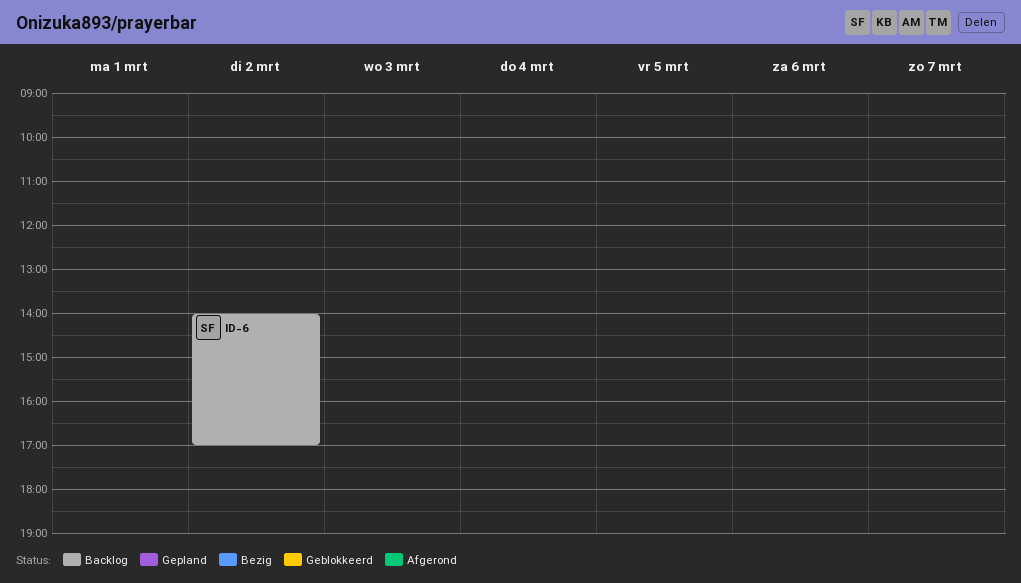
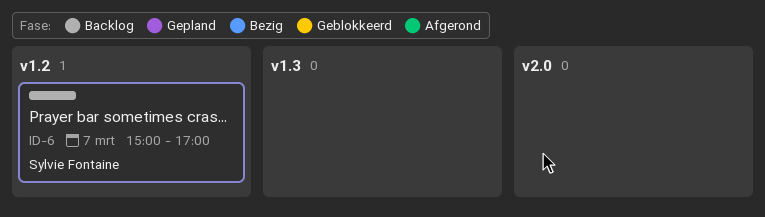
ID-6, day: Mar 2 -> Mar 7
ID-6, begins: 14:00 -> 15:00

